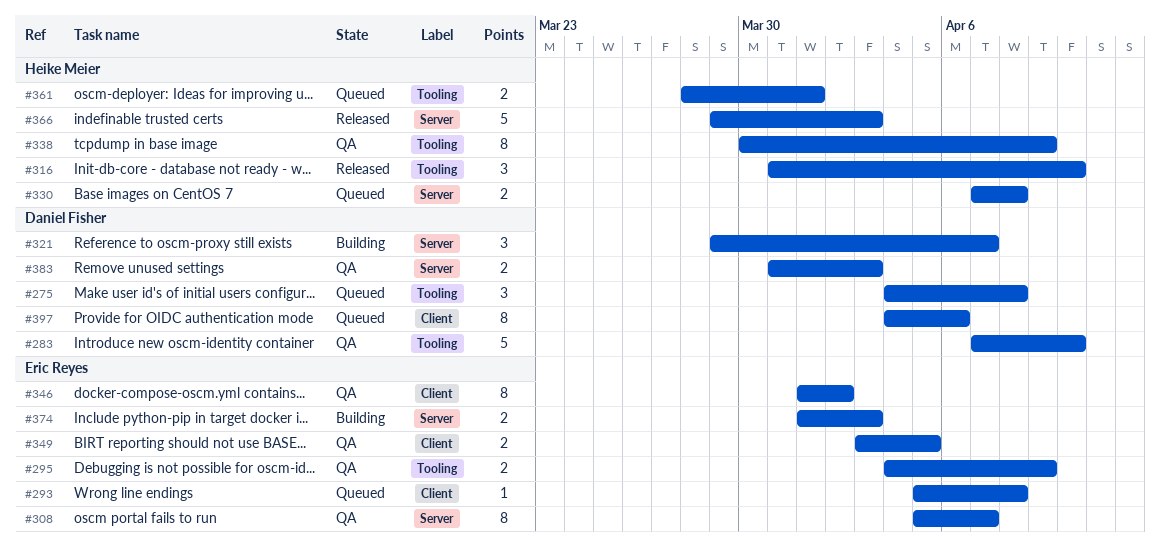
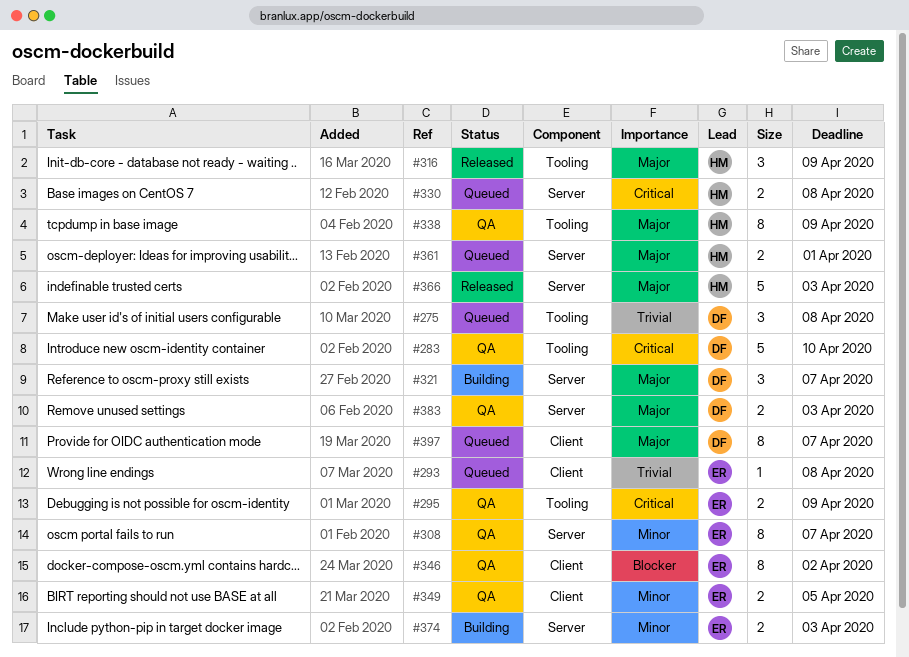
#316, due: Apr 10 -> Apr 9
#361, label: Tooling -> Server
#397, due: Apr 6 -> Apr 7

